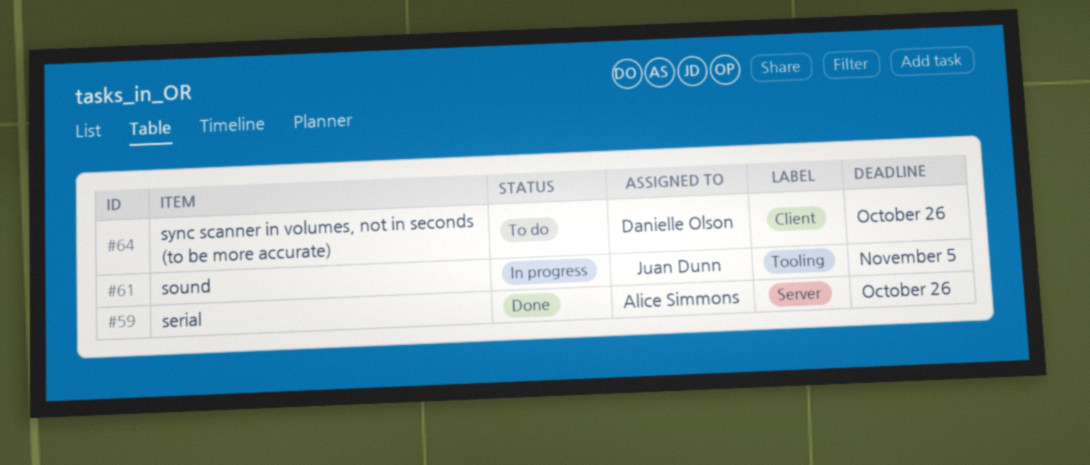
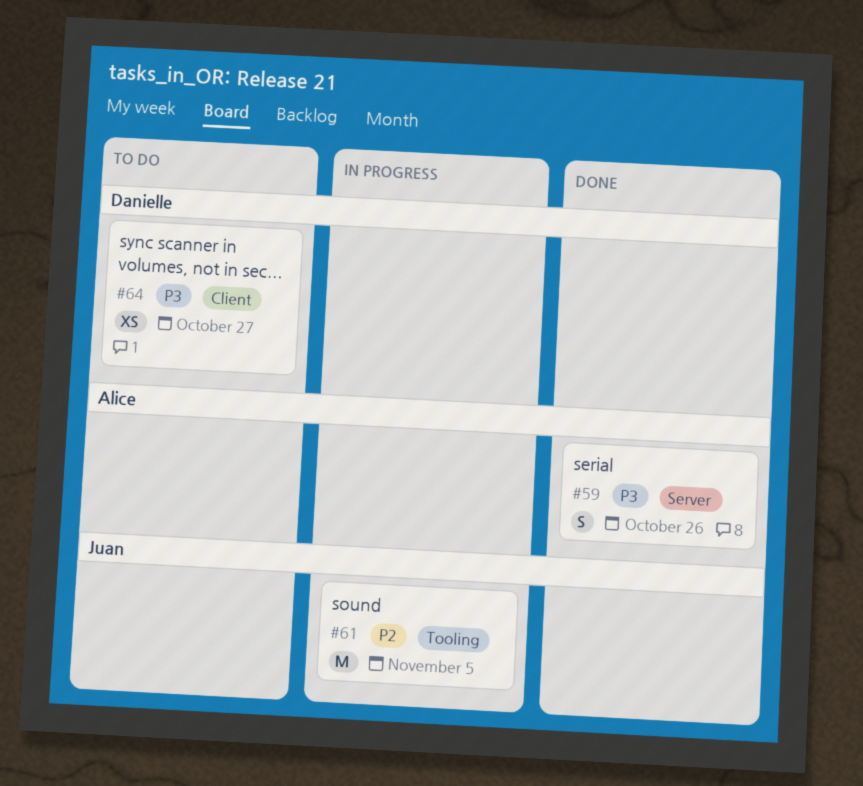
#64, due: Oct 26 -> Oct 27

